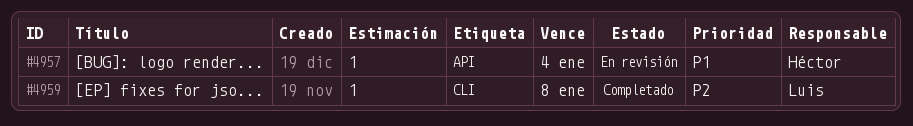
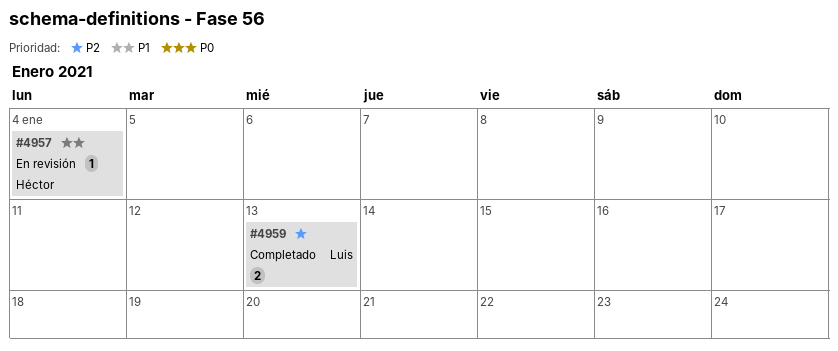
#4959, estimate: 1 -> 2
#4959, due: Jan 8 -> Jan 13

